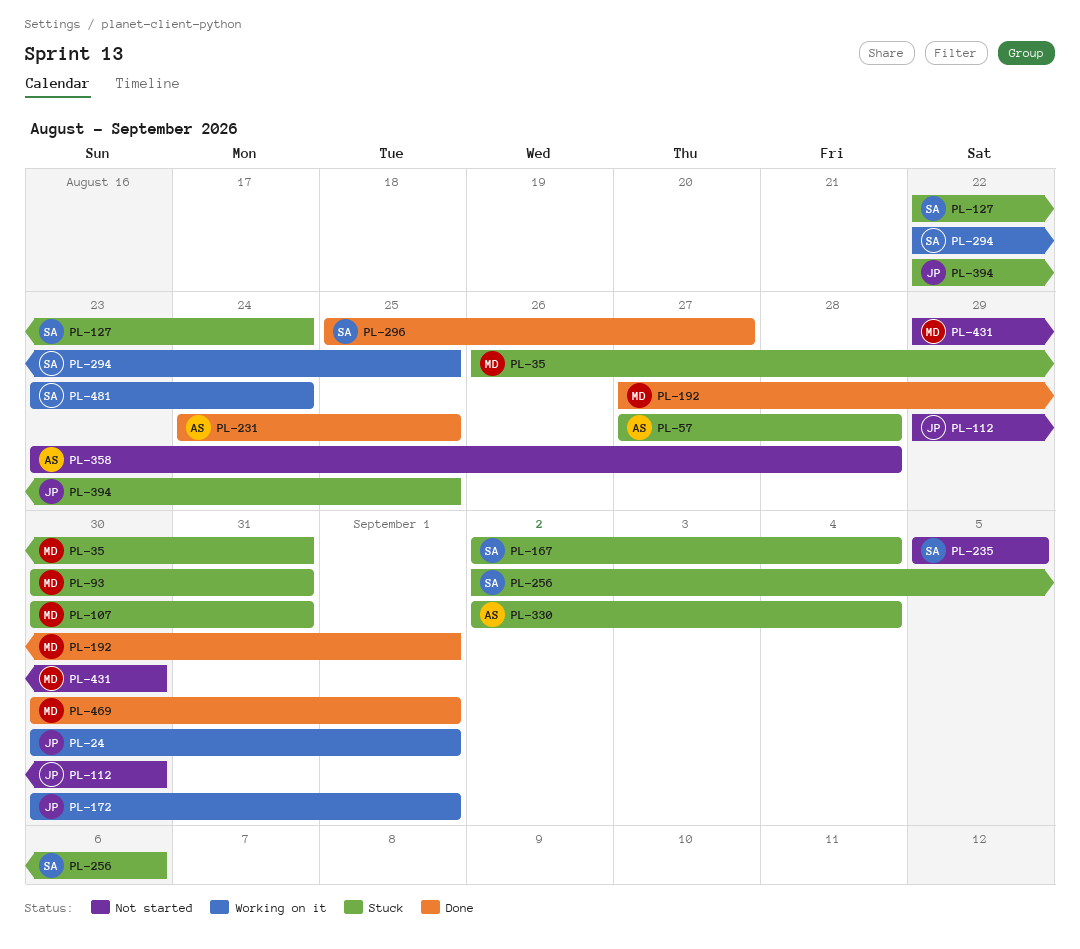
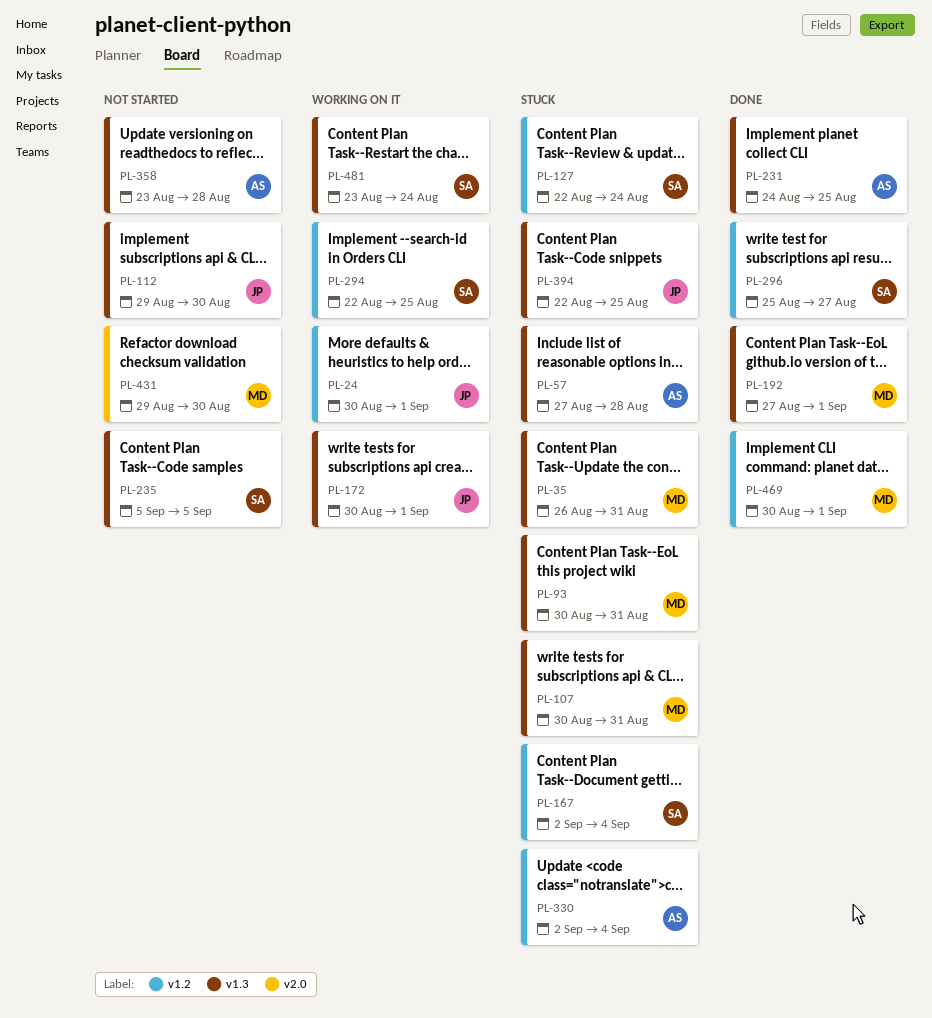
PL-256: present -> none

